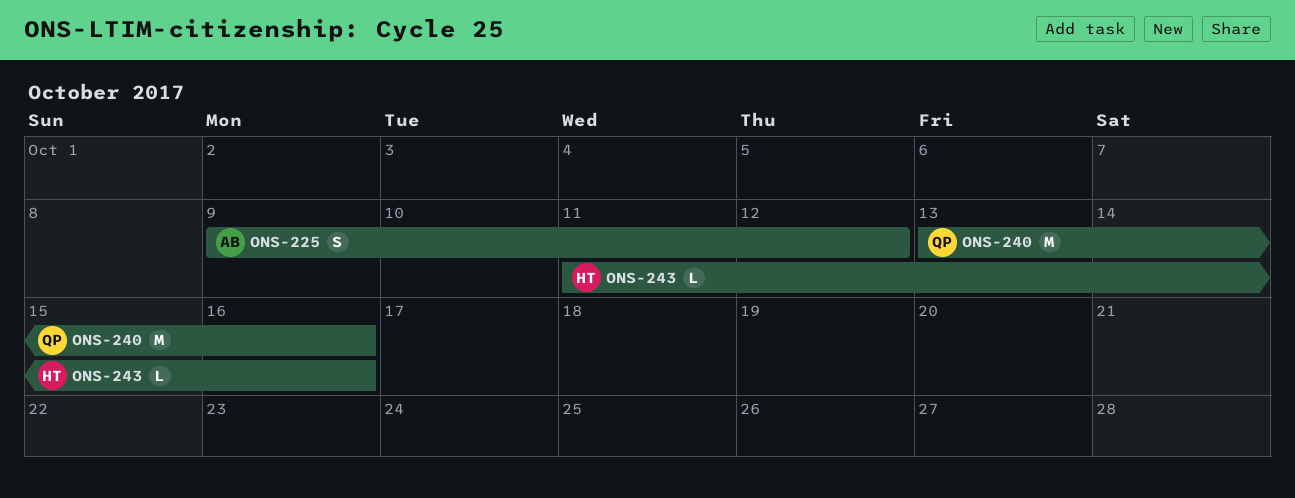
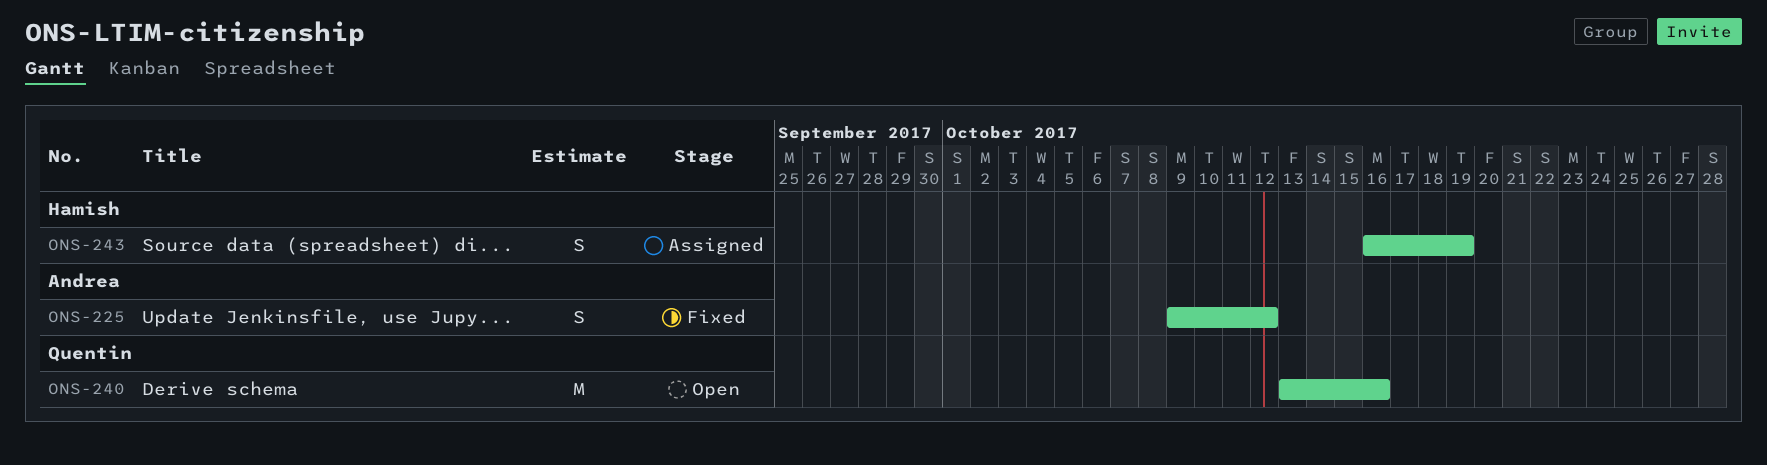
ONS-243, estimate: L -> S
ONS-243, start: Oct 11 -> Oct 16
ONS-243, due: Oct 16 -> Oct 19

